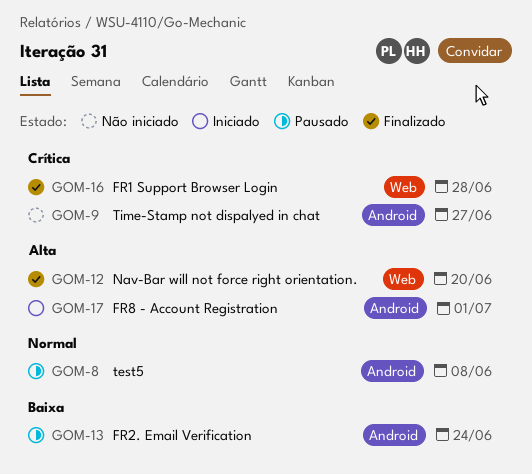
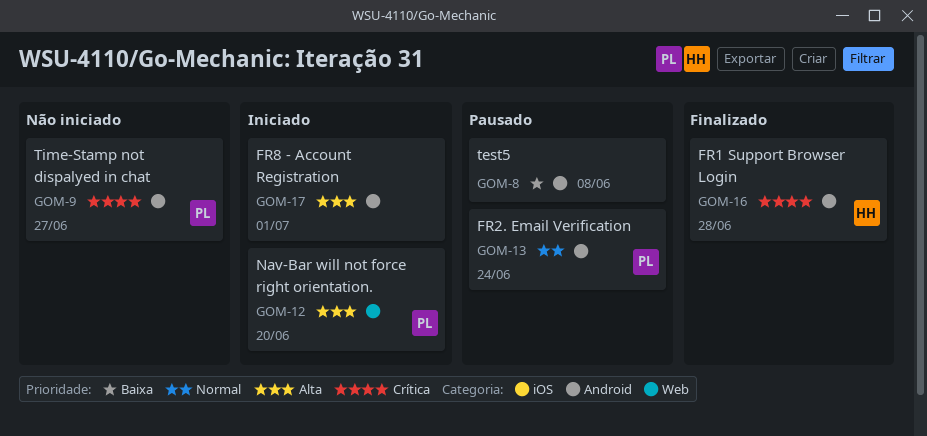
GOM-8, priority: Normal -> Baixa
GOM-12, status: Finalizado -> Iniciado
GOM-13, priority: Baixa -> Normal
GOM-16, label: Web -> Android

